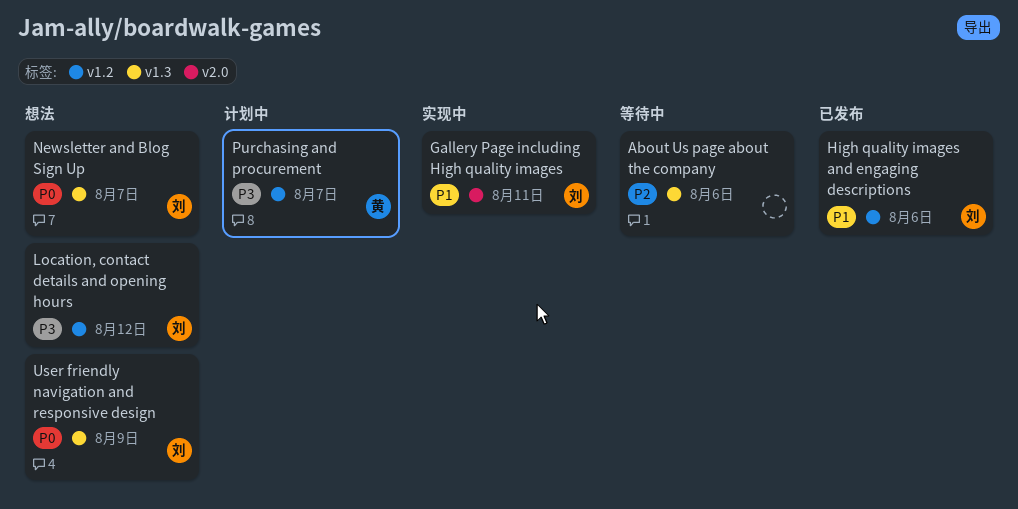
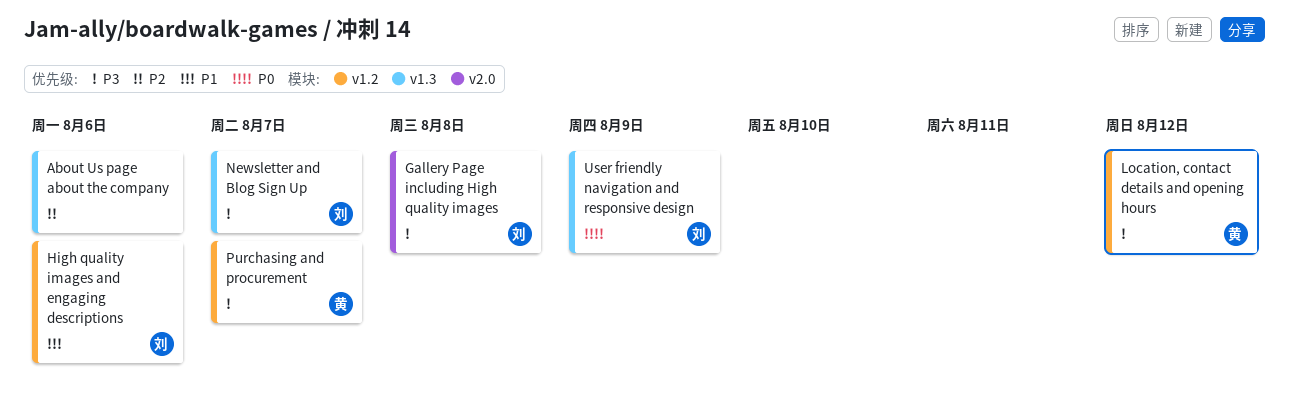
Gallery Page including High quality images, priority: P1 -> P3
Gallery Page including High quality images, due: Aug 11 -> Aug 8
Location, contact details and opening hours, owner: 刘 -> 黄
Newsletter and Blog Sign Up, priority: P0 -> P3

